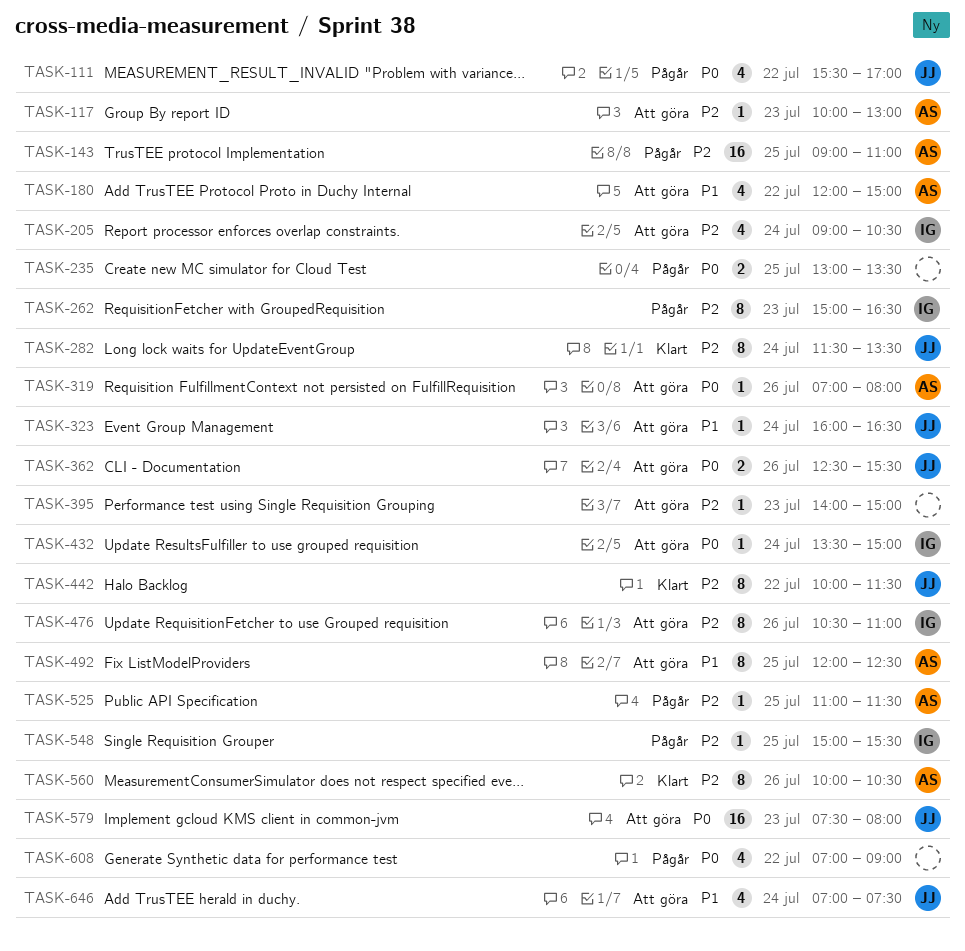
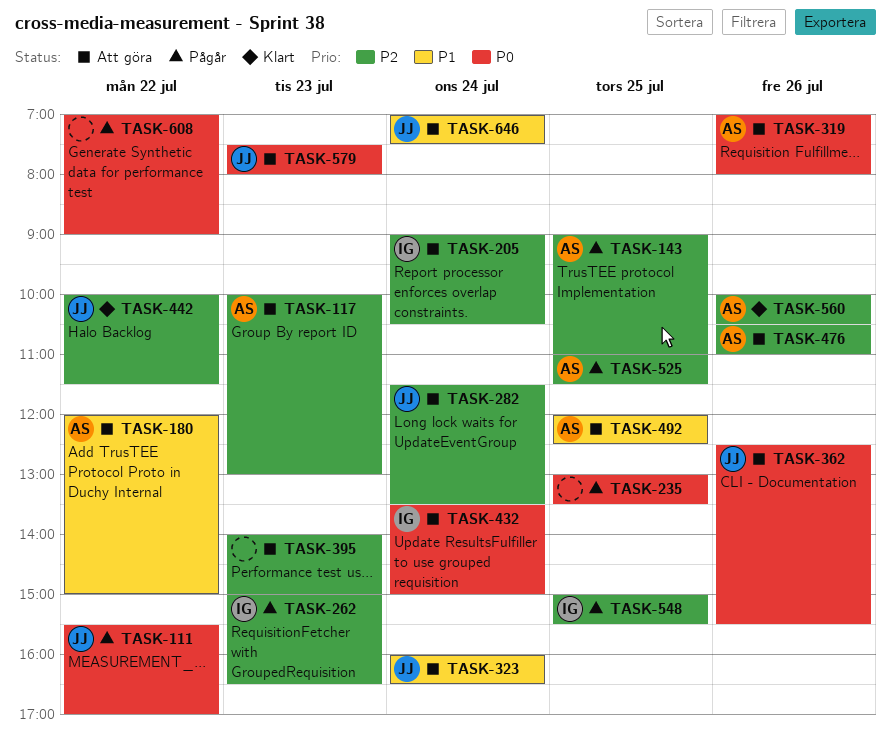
TASK-282, status: Klart -> Att göra
TASK-476, owner: IG -> AS

